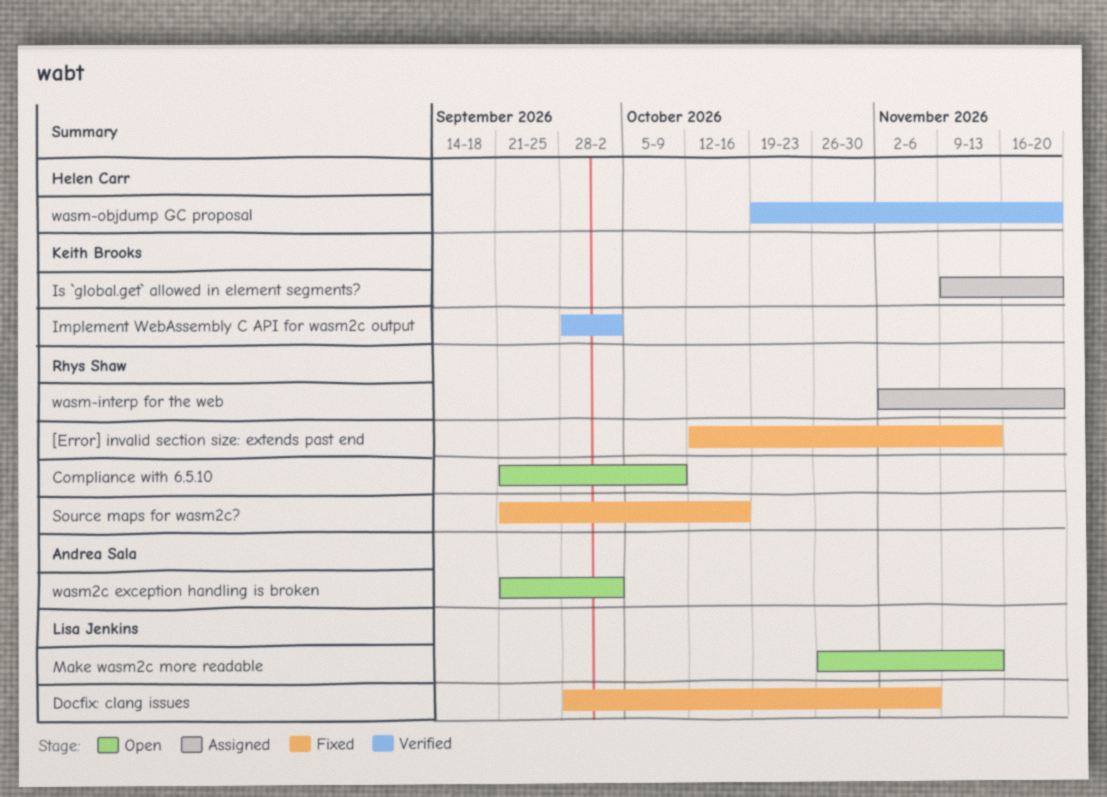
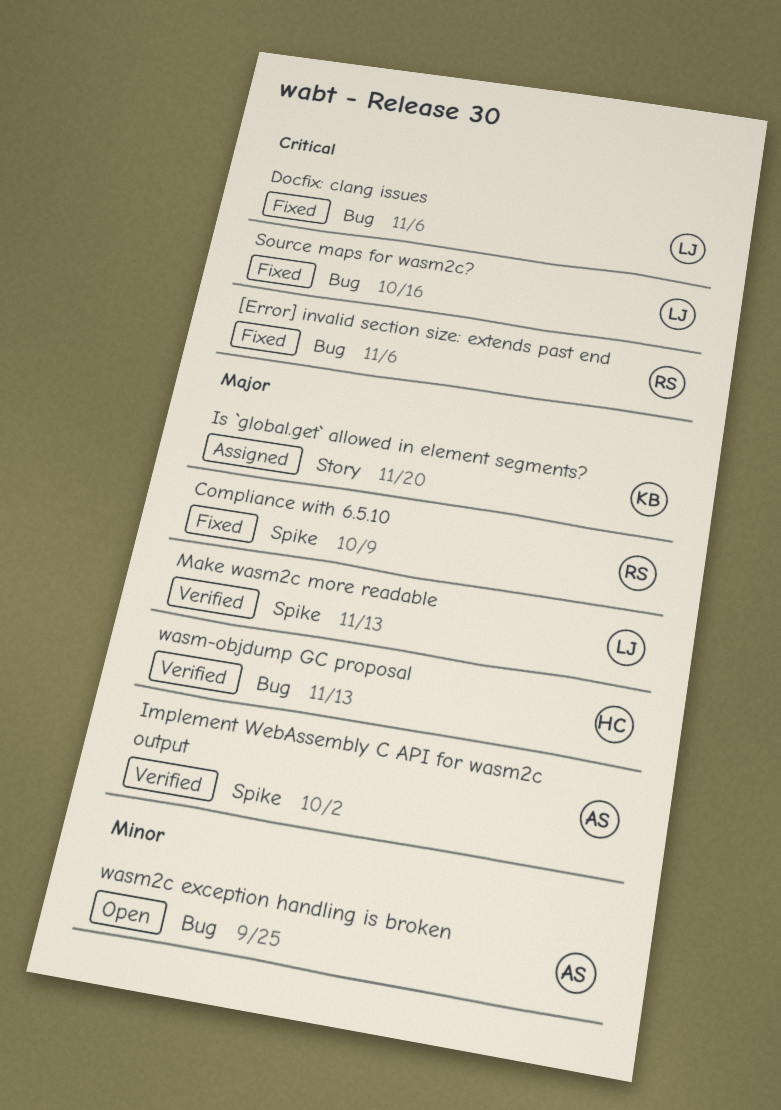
[Error] invalid section size: extends past end, due: Nov 13 -> Nov 6
Compliance with 6.5.10, status: Open -> Fixed
Implement WebAssembly C API for wasm2c output, owner: Keith Brooks -> Andrea Sala
Make wasm2c more readable, status: Open -> Verified
Source maps for wasm2c?, owner: Rhys Shaw -> Lisa Jenkins
wasm-interp for the web: present -> none
wasm-objdump GC proposal, due: Nov 20 -> Nov 13
wasm2c exception handling is broken, due: Oct 2 -> Sep 25

